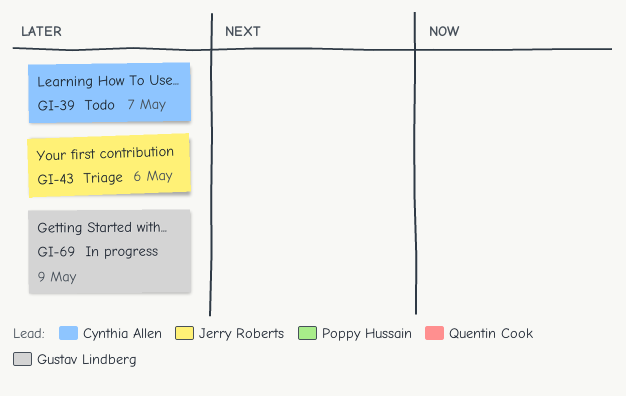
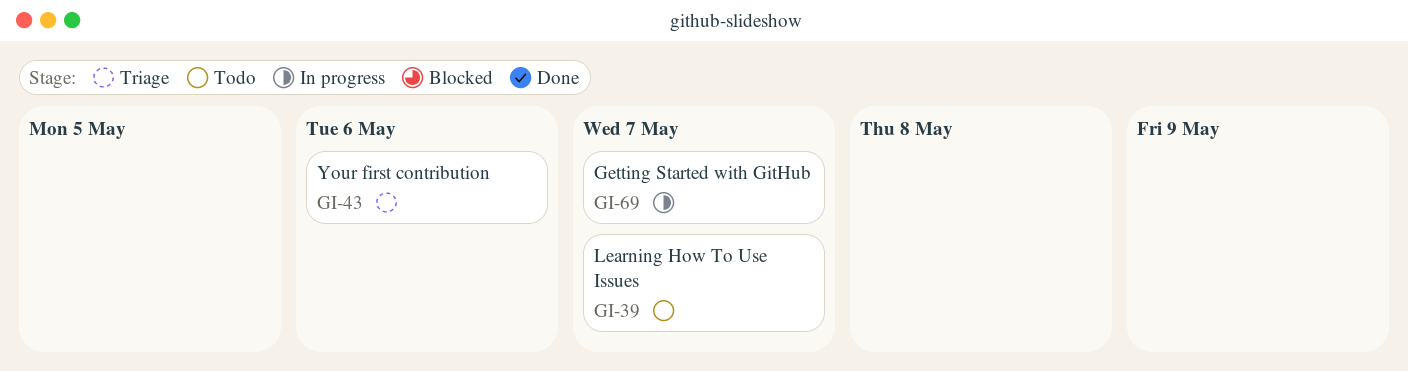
GI-69, due: May 9 -> May 7

